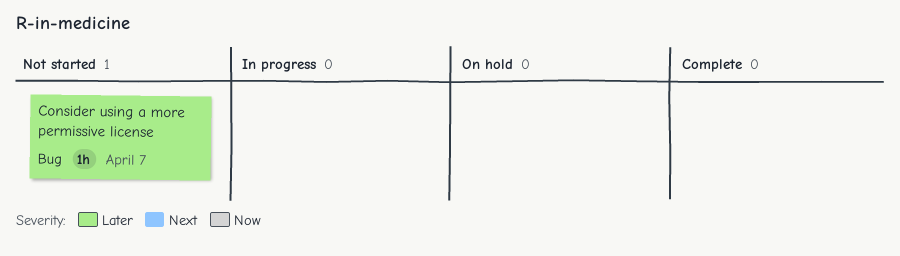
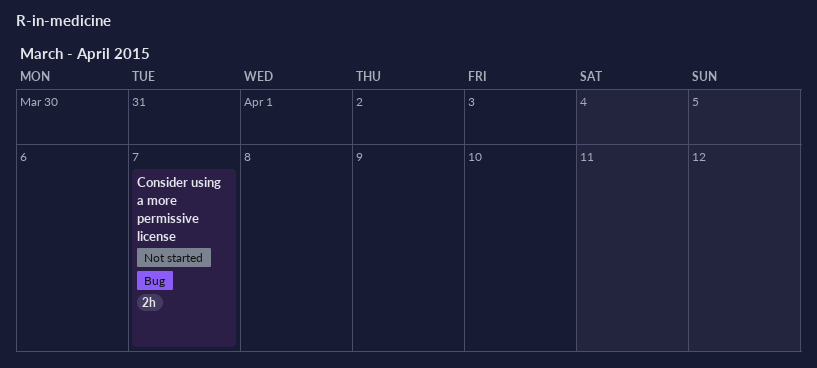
Consider using a more permissive license, estimate: 1h -> 2h

